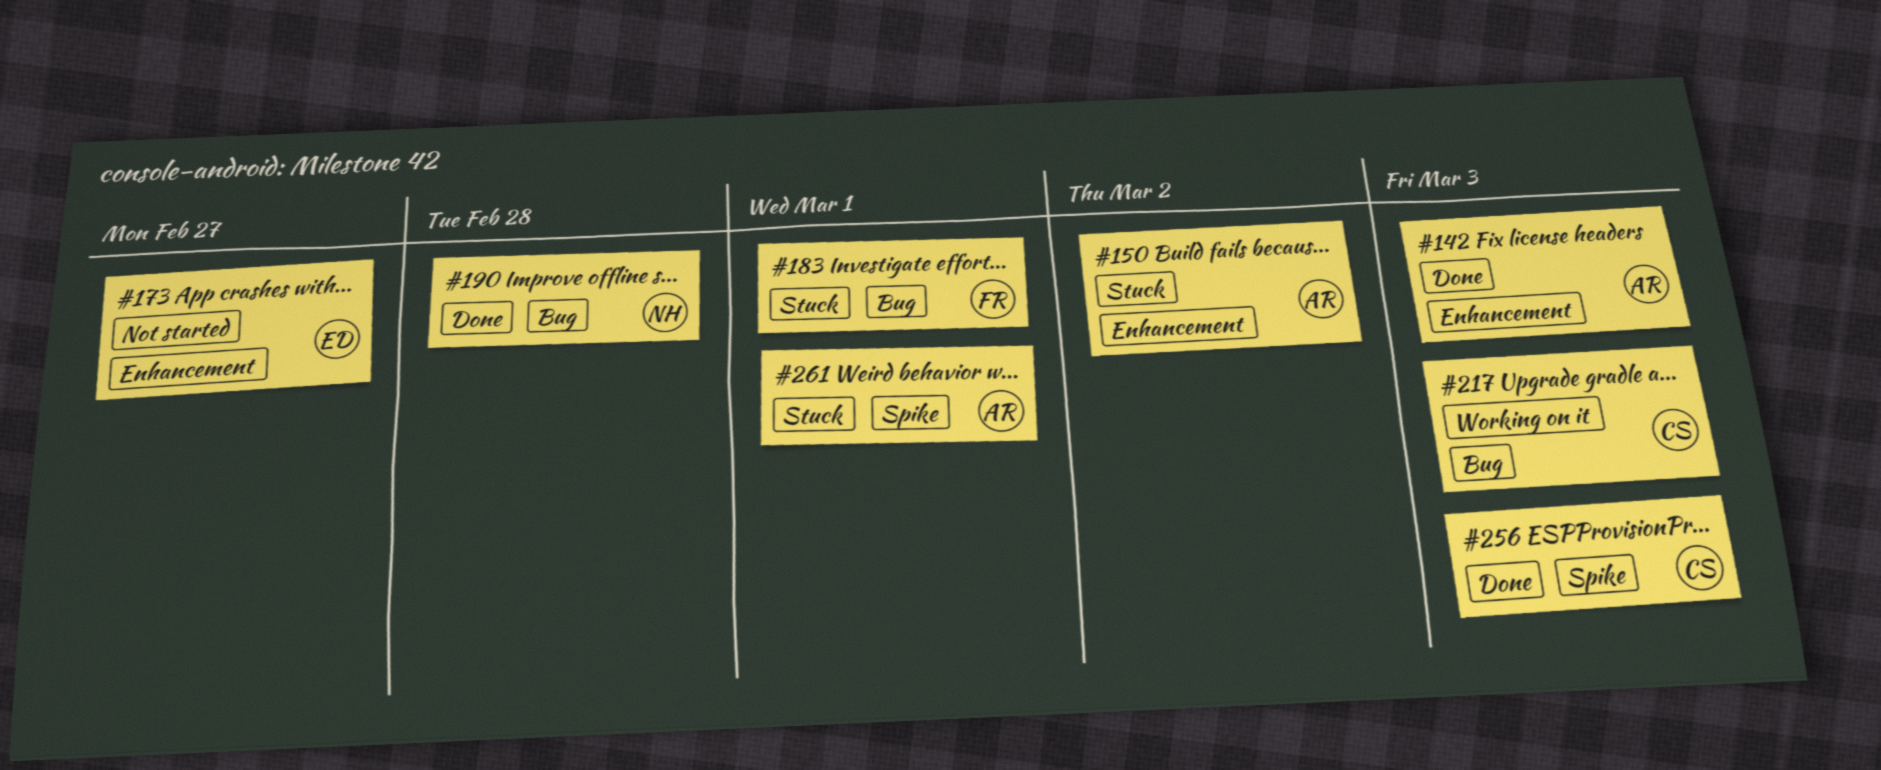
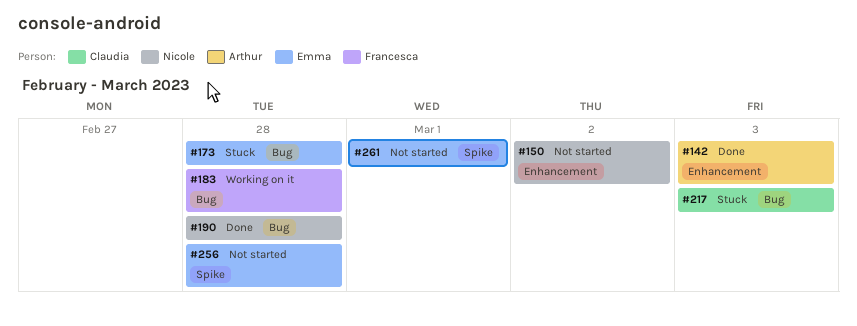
#150, status: Stuck -> Not started
#150, owner: Arthur -> Nicole
#173, status: Not started -> Stuck
#173, label: Enhancement -> Bug
#173, due: Feb 27 -> Feb 28
#183, status: Stuck -> Working on it
#183, due: Mar 1 -> Feb 28
#217, status: Working on it -> Stuck
#256, status: Done -> Not started
#256, owner: Claudia -> Emma
#256, due: Mar 3 -> Feb 28
#261, status: Stuck -> Not started
#261, owner: Arthur -> Emma

